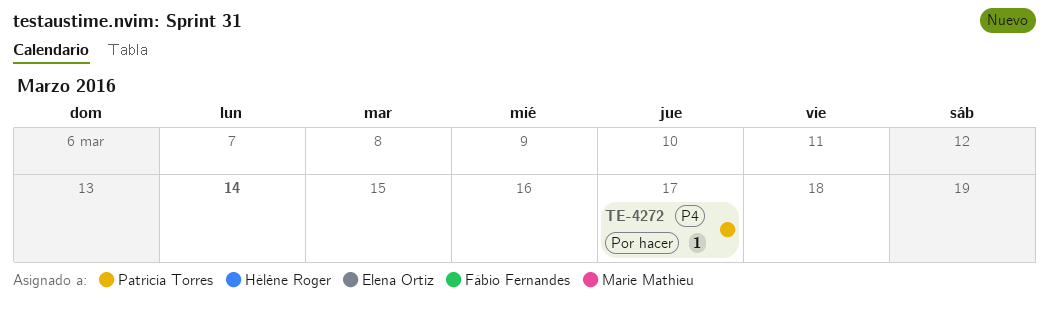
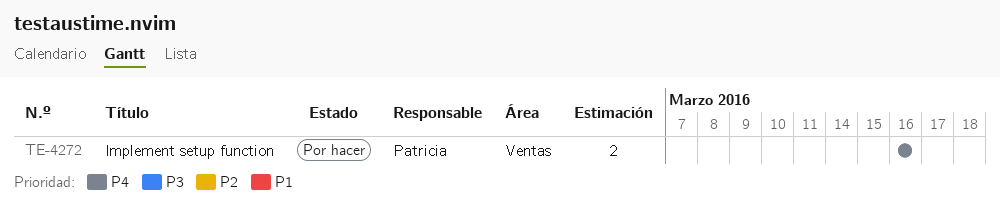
TE-4272, estimate: 1 -> 2
TE-4272, due: Mar 17 -> Mar 16

